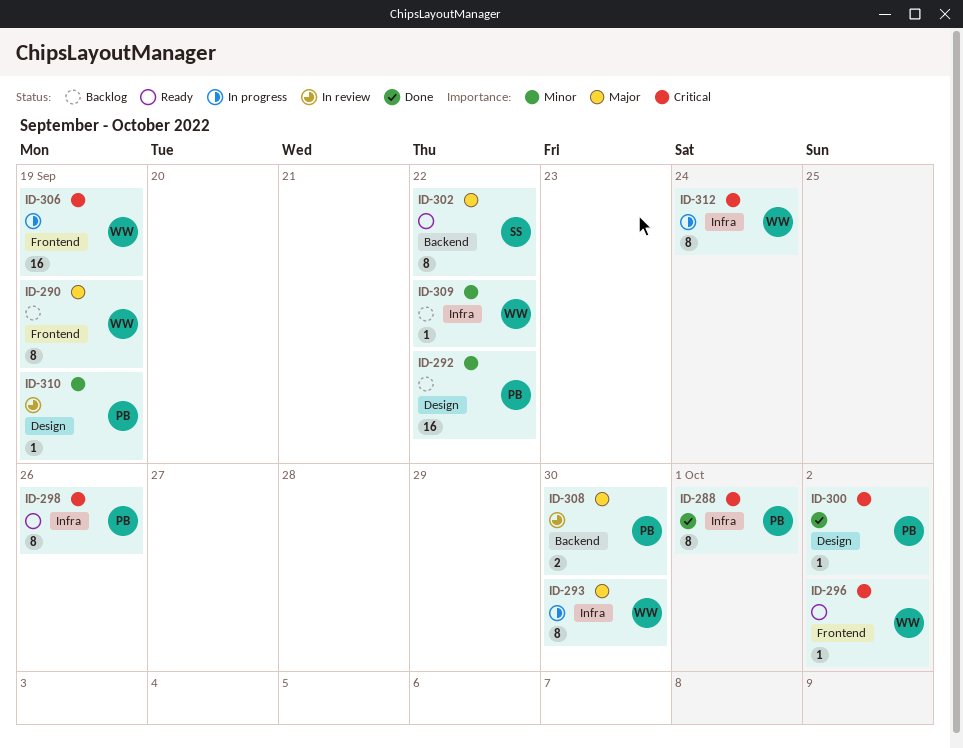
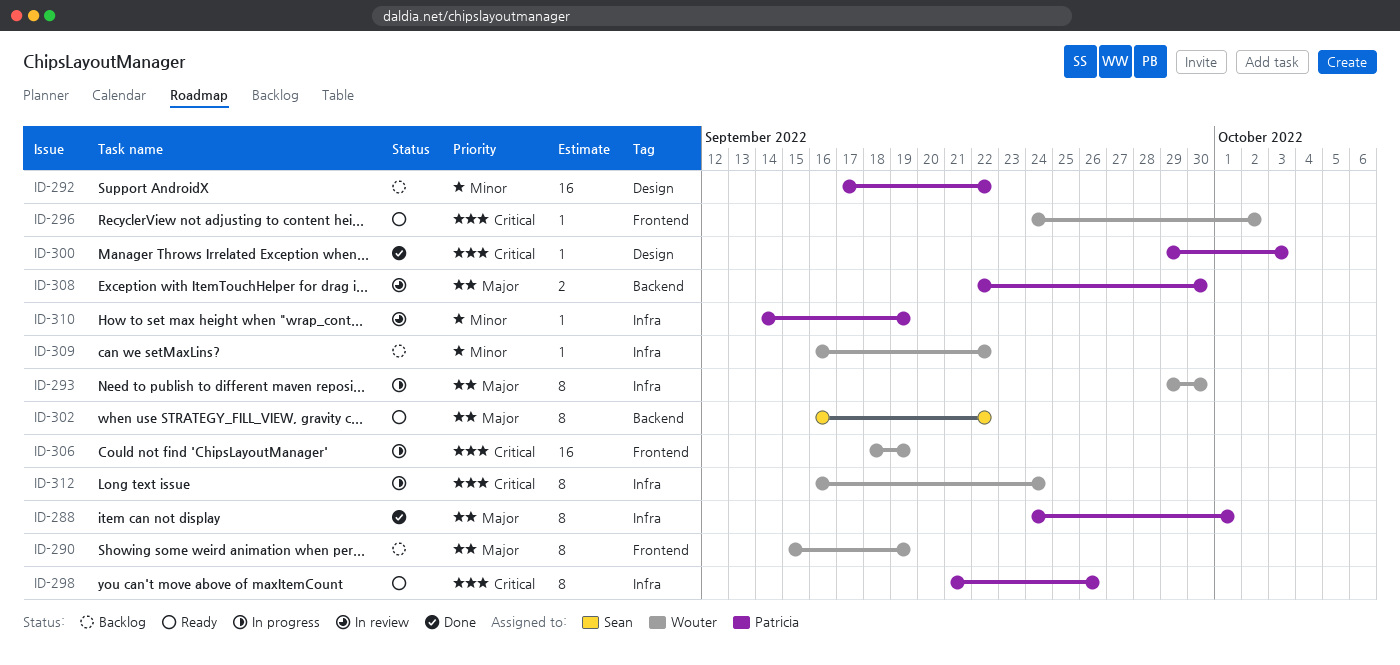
ID-288, priority: Critical -> Major
ID-300, due: Oct 2 -> Oct 3
ID-310, label: Design -> Infra

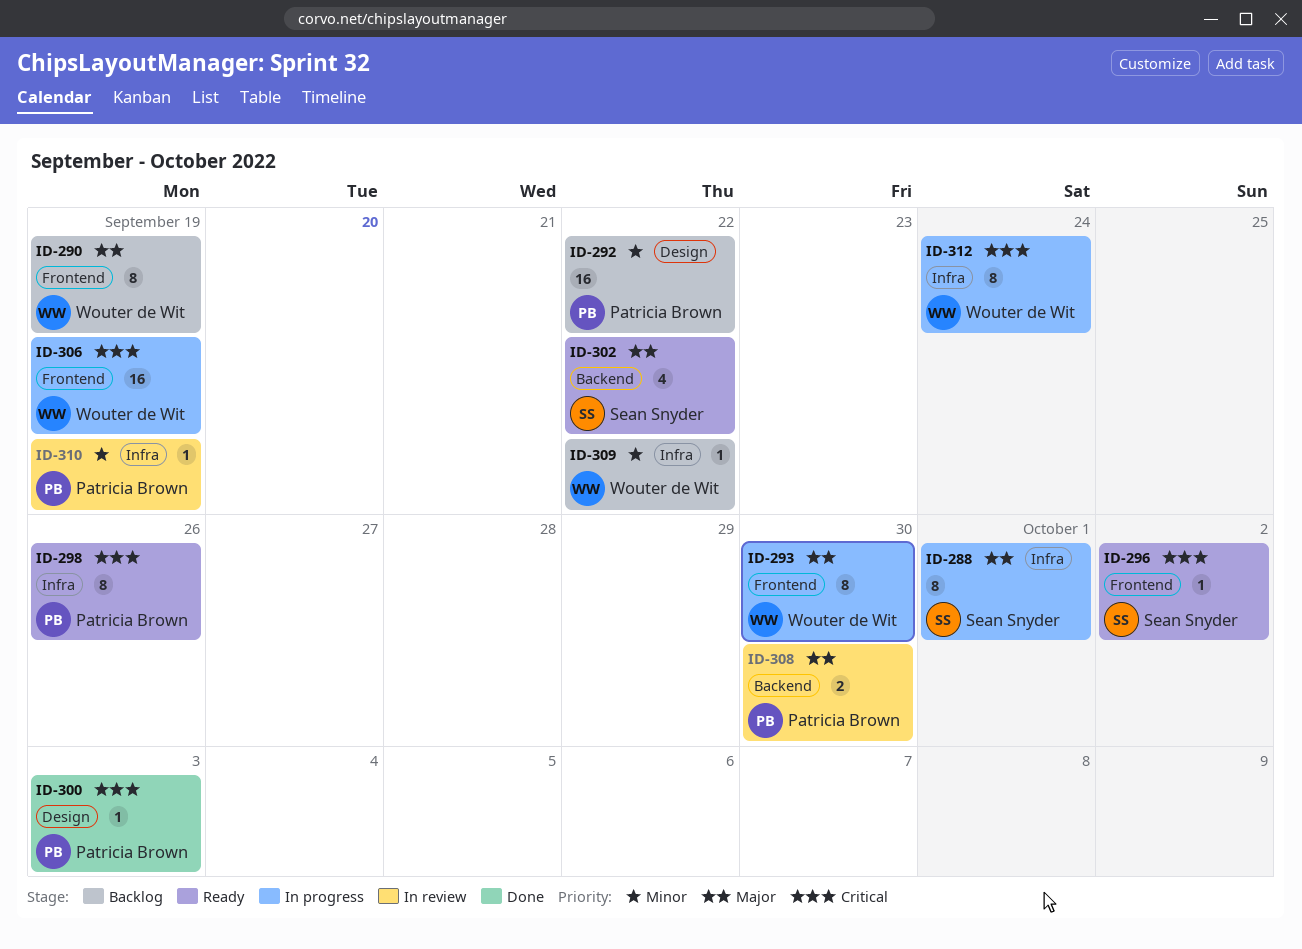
ID-288, status: Done -> In progress
ID-288, owner: Patricia Brown -> Sean Snyder
ID-293, label: Infra -> Frontend
ID-296, owner: Wouter de Wit -> Sean Snyder
ID-302, estimate: 8 -> 4

